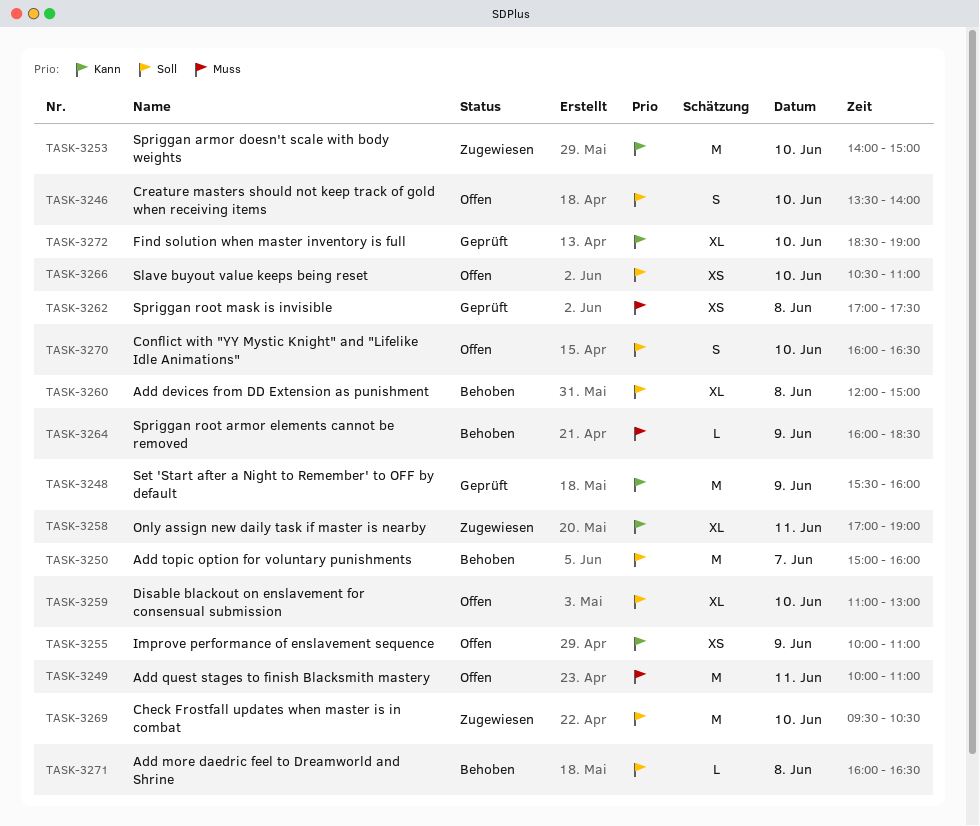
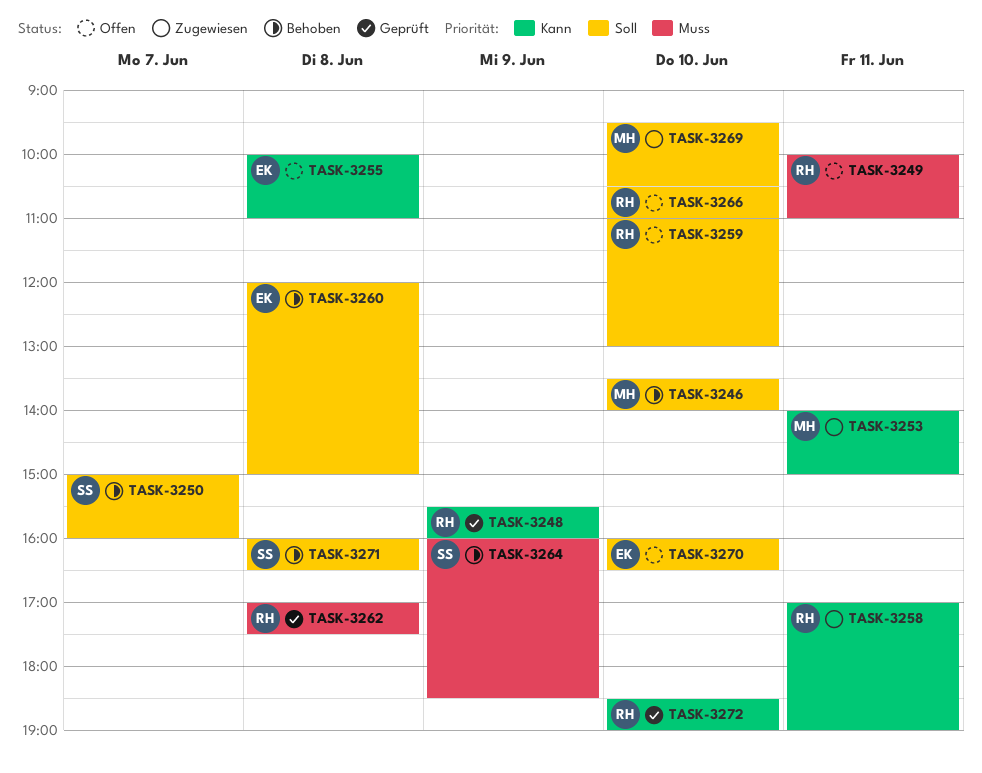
TASK-3246, status: Offen -> Behoben
TASK-3253, day: Jun 10 -> Jun 11
TASK-3255, day: Jun 9 -> Jun 8

